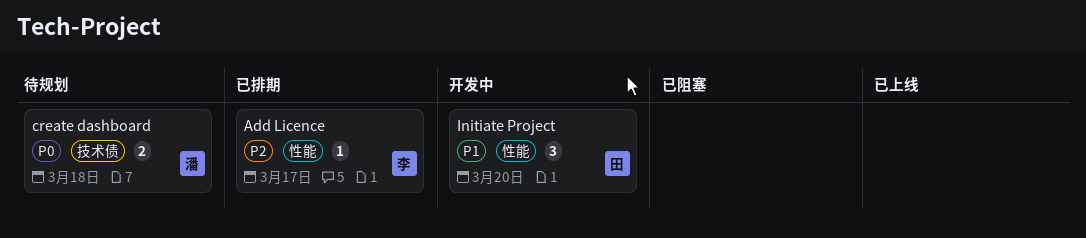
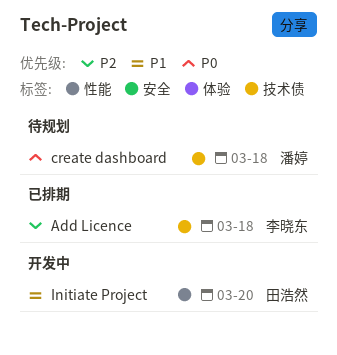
Add Licence, label: 性能 -> 技术债
Add Licence, due: Mar 17 -> Mar 18

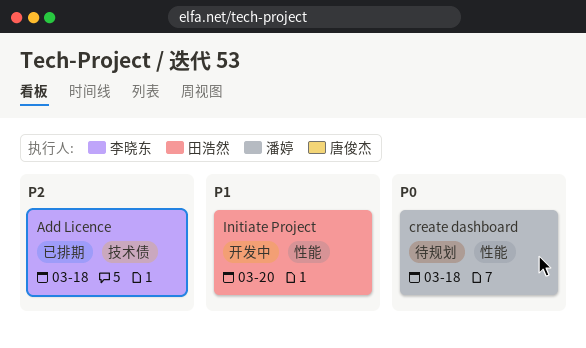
create dashboard, label: 技术债 -> 性能

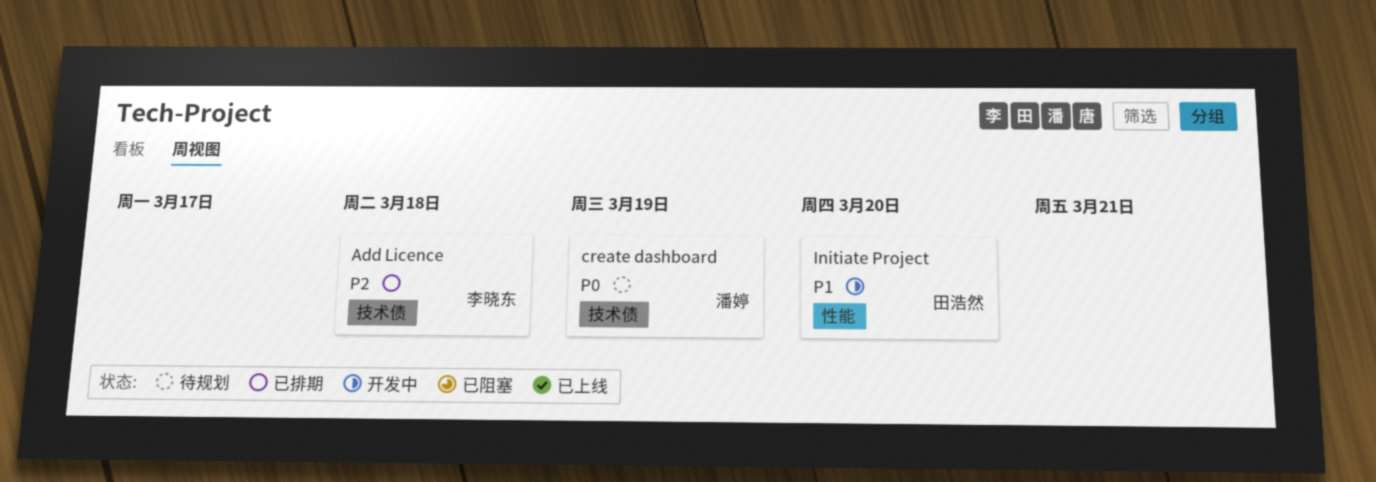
create dashboard, label: 性能 -> 技术债
create dashboard, due: Mar 18 -> Mar 19

